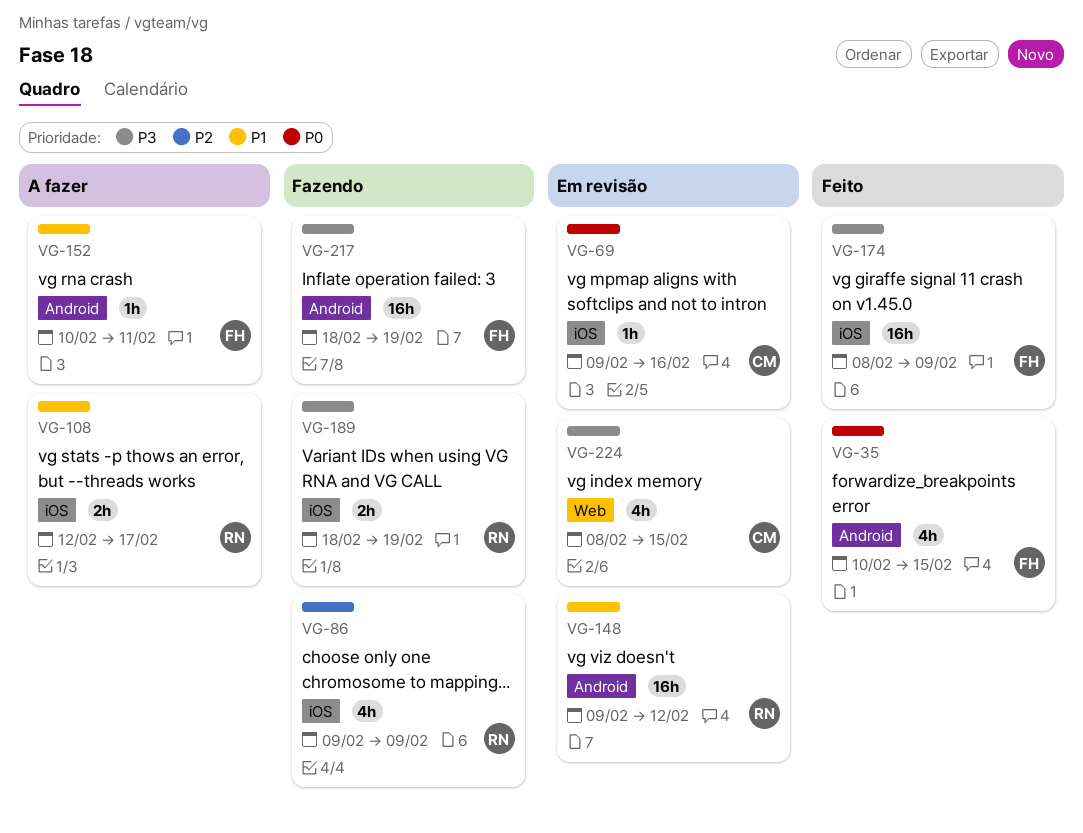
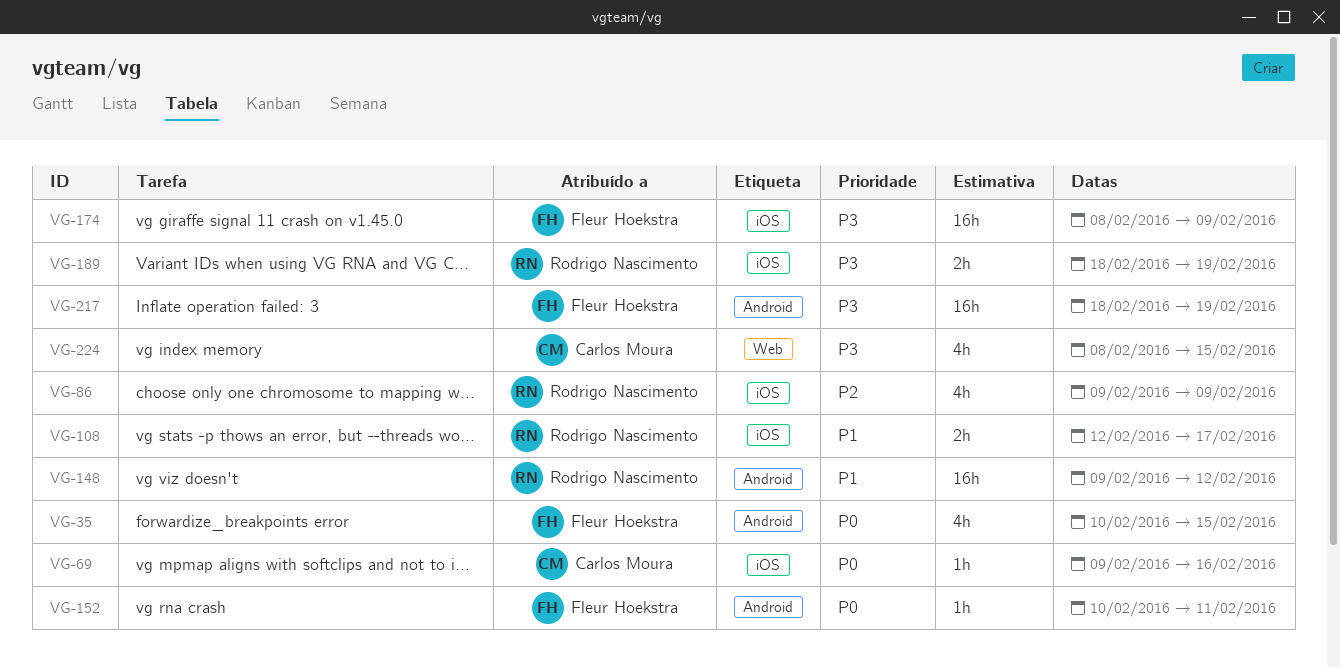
VG-152, priority: P1 -> P0

